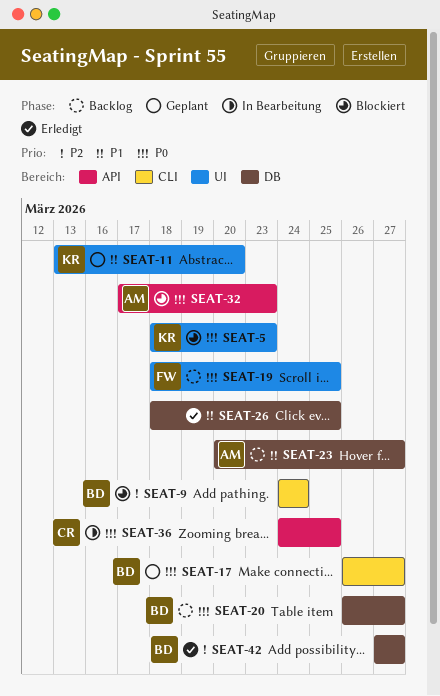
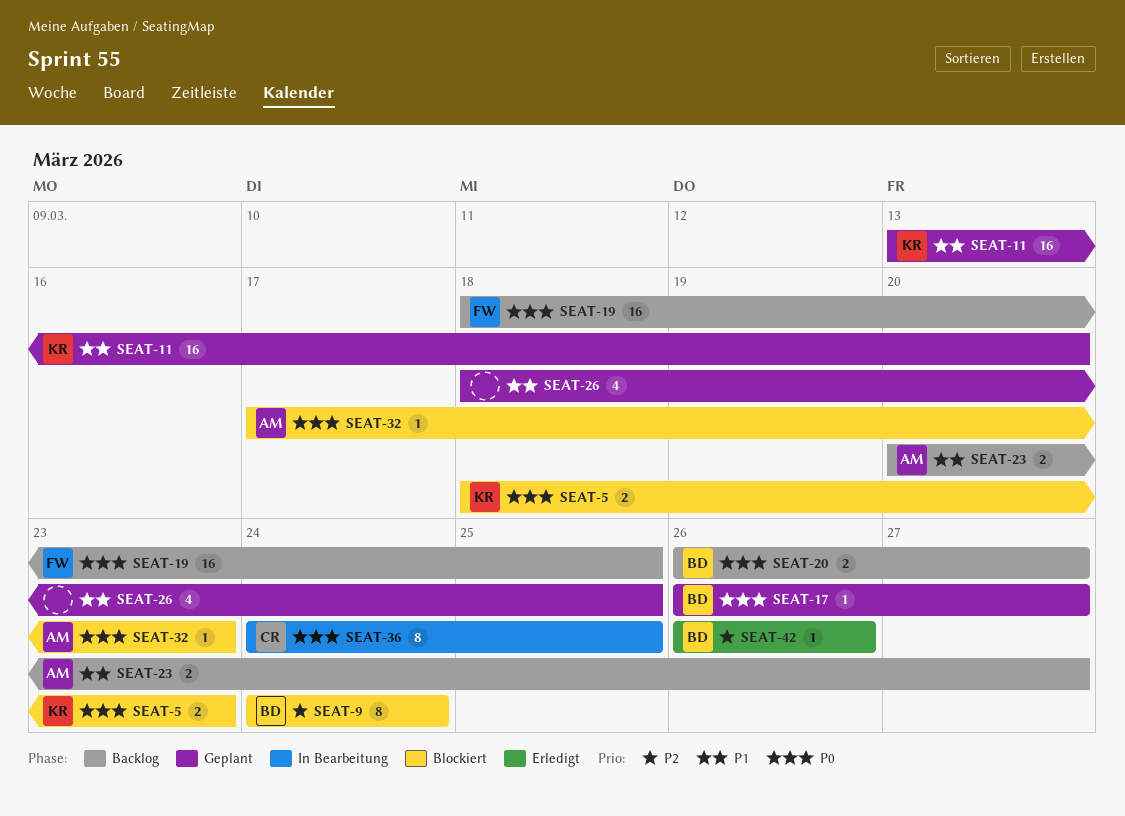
SEAT-26, status: Erledigt -> Geplant
SEAT-42, start: Mar 27 -> Mar 26
SEAT-42, due: Mar 27 -> Mar 26

